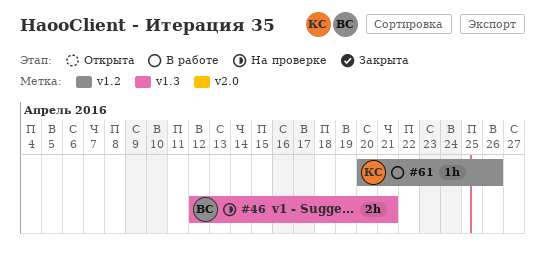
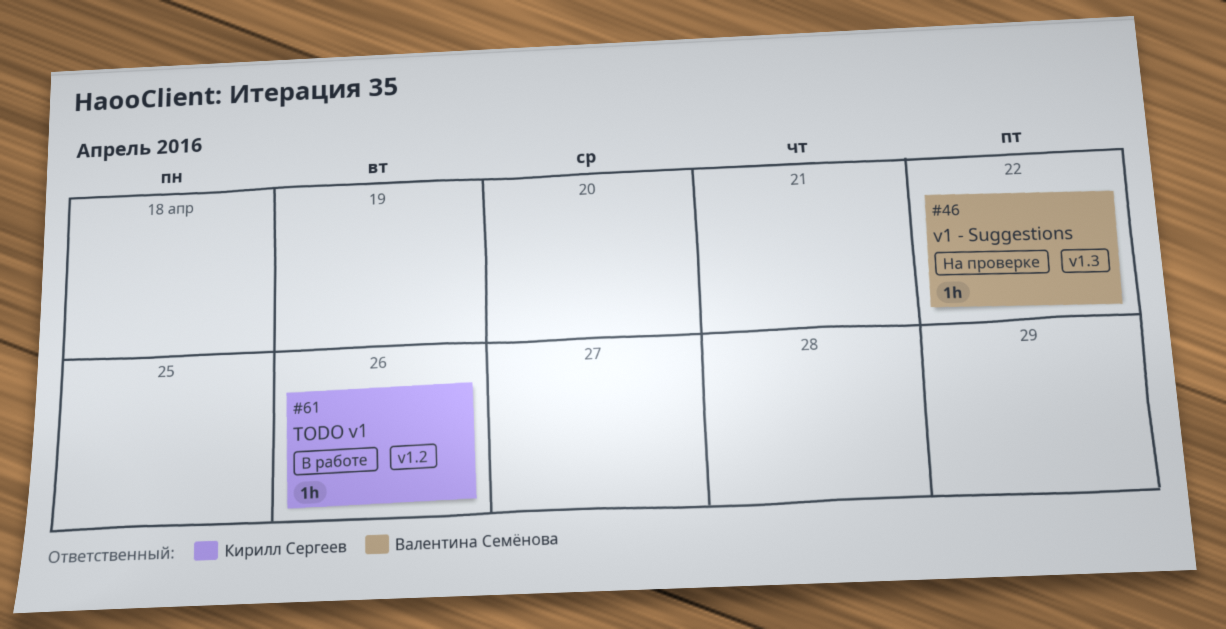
#46, estimate: 2h -> 1h
#46, due: Apr 21 -> Apr 22

